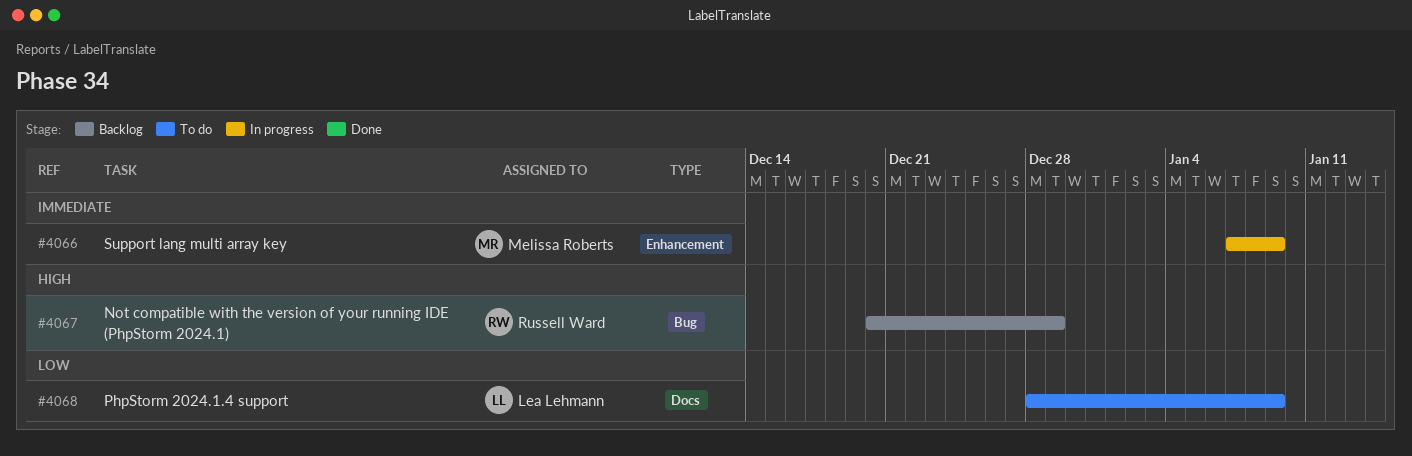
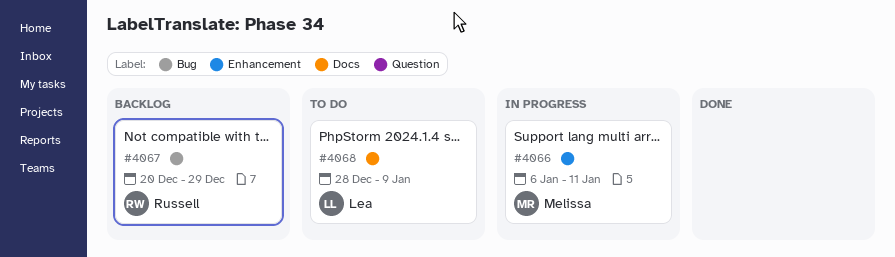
#4066, start: Jan 7 -> Jan 6
#4066, due: Jan 9 -> Jan 11

